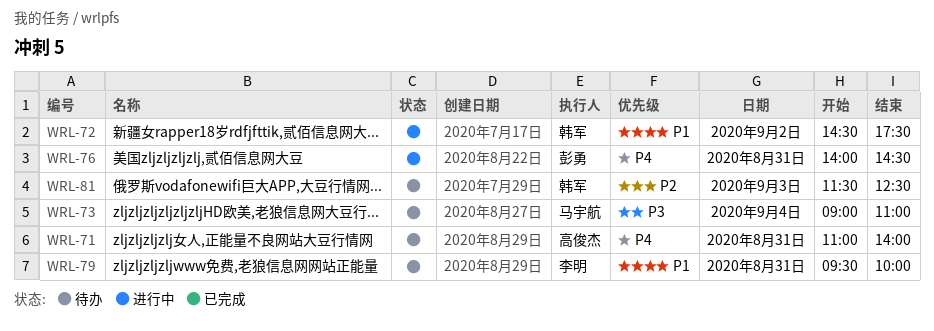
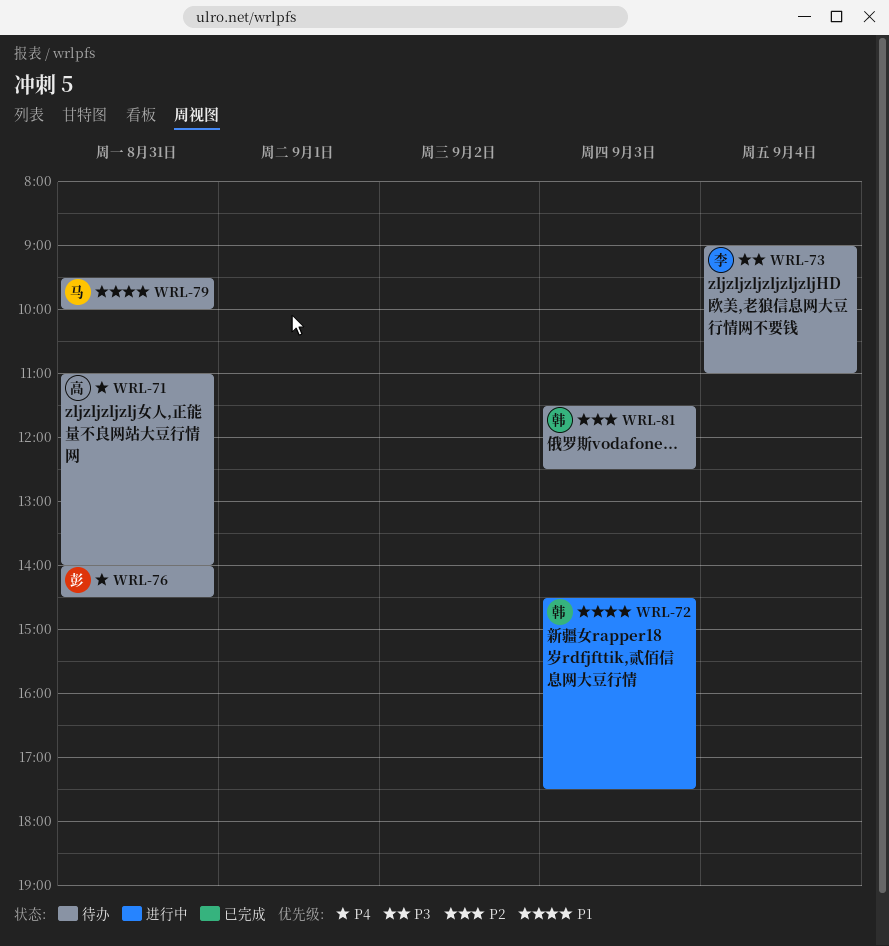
WRL-72, day: Sep 2 -> Sep 3
WRL-73, owner: 马宇航 -> 李明
WRL-76, status: 进行中 -> 待办
WRL-79, owner: 李明 -> 马宇航

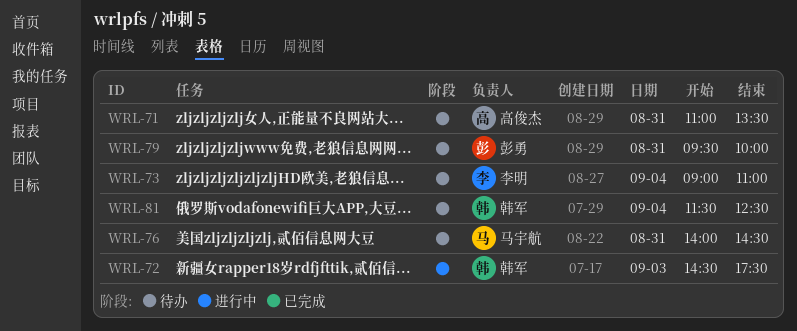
WRL-71, ends: 14:00 -> 13:30
WRL-76, owner: 彭勇 -> 马宇航
WRL-79, owner: 马宇航 -> 彭勇
WRL-81, day: Sep 3 -> Sep 4

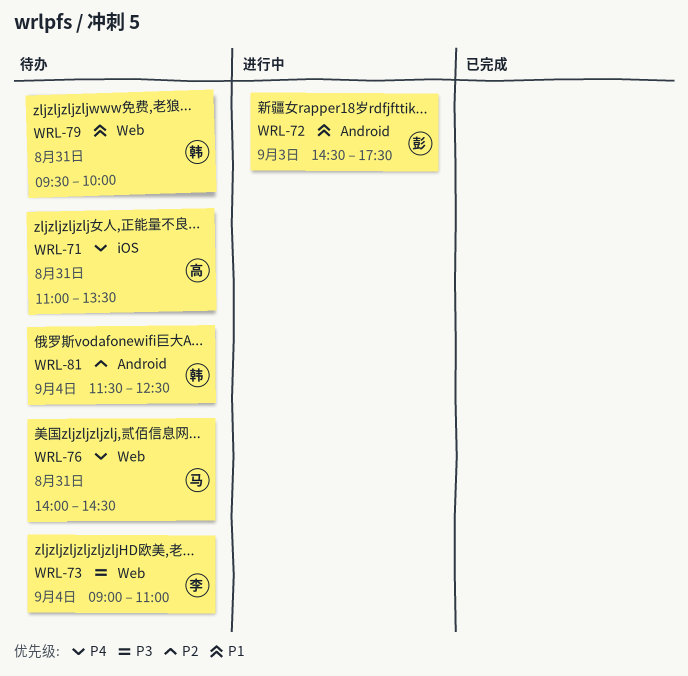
WRL-72, owner: 韩军 -> 彭勇
WRL-79, owner: 彭勇 -> 韩军

